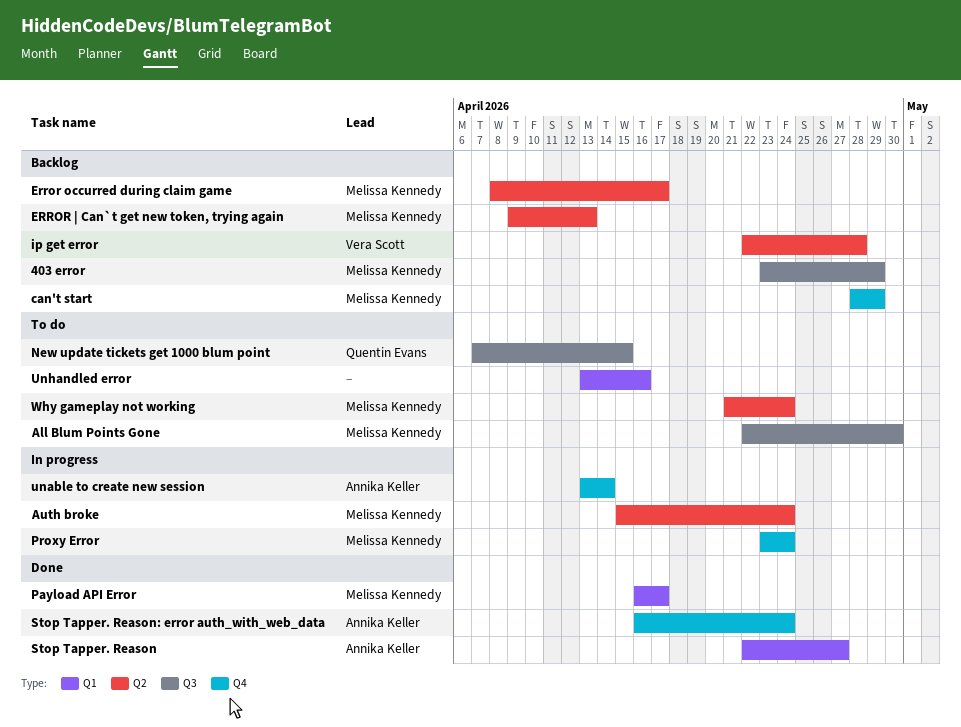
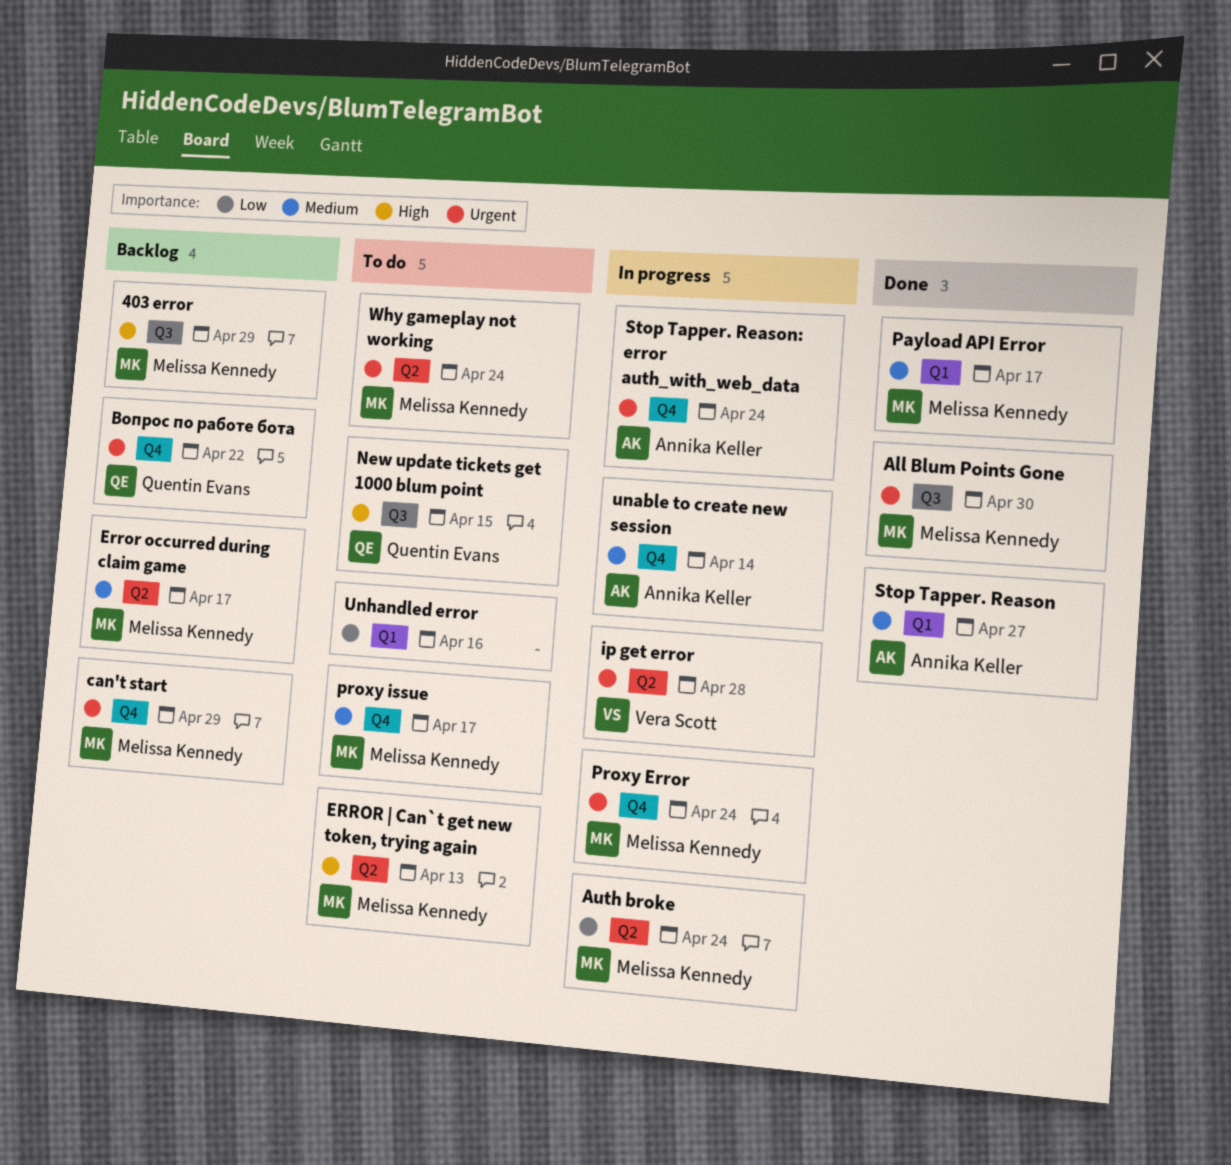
All Blum Points Gone, status: To do -> Done
ERROR | Can`t get new token, trying again, status: Backlog -> To do
ip get error, status: Backlog -> In progress
proxy issue: none -> present
Stop Tapper. Reason: error auth_with_web_data, status: Done -> In progress
Вопрос по работе бота: none -> present

